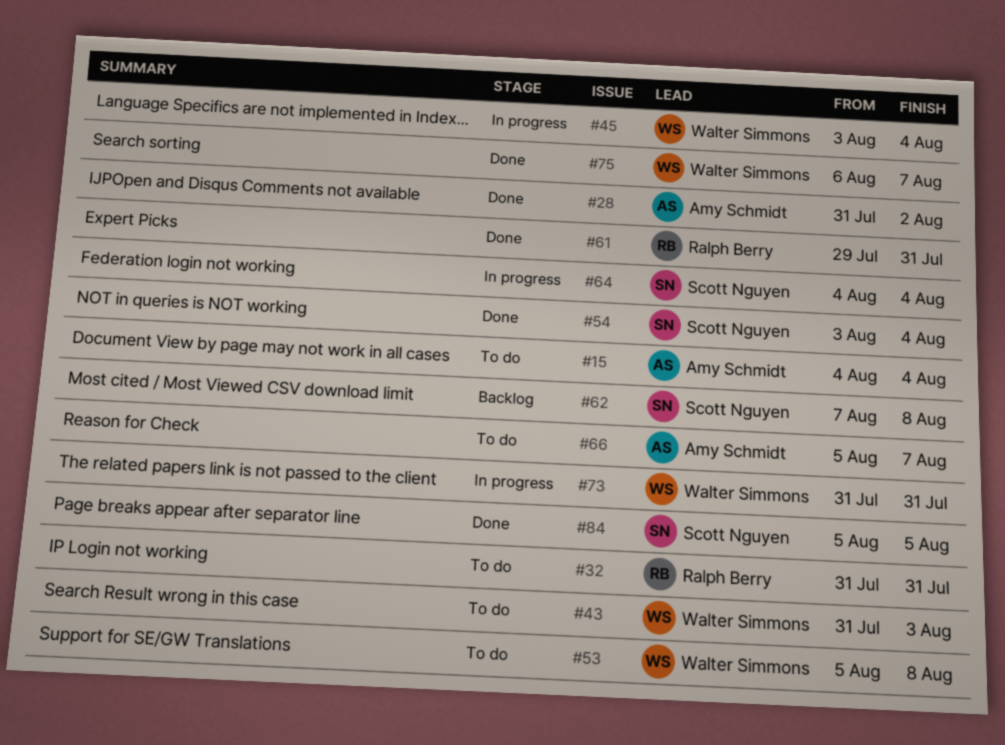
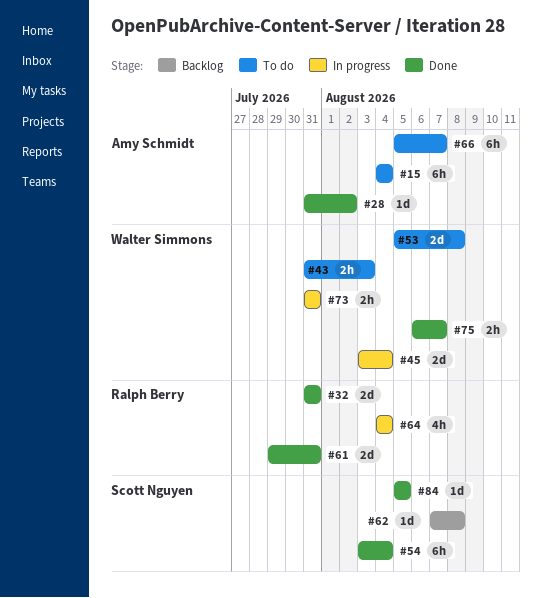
#32, status: To do -> Done
#64, owner: Scott Nguyen -> Ralph Berry

